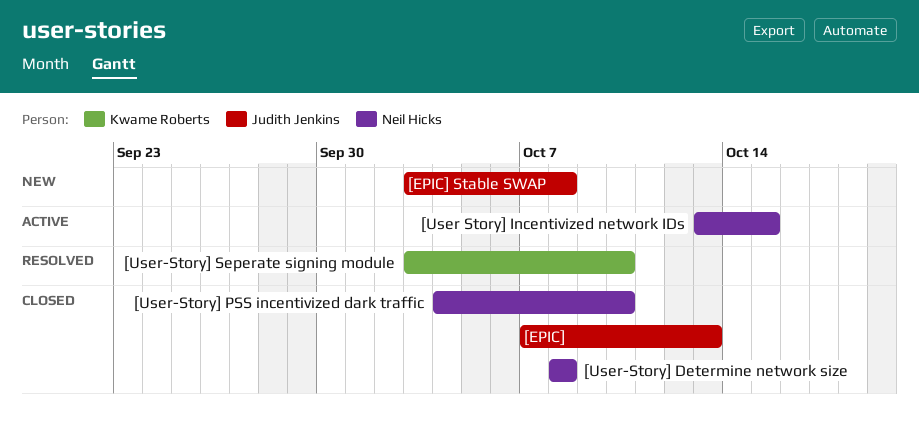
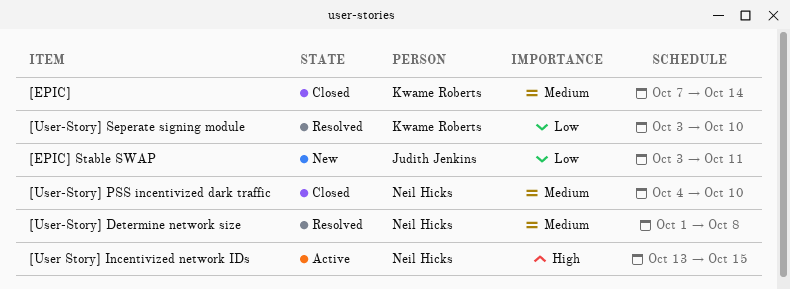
[EPIC], owner: Judith Jenkins -> Kwame Roberts
[EPIC], due: Oct 13 -> Oct 14
[EPIC] Stable SWAP, due: Oct 8 -> Oct 11
[User-Story] Determine network size, status: Closed -> Resolved
[User-Story] Determine network size, start: Oct 8 -> Oct 1

